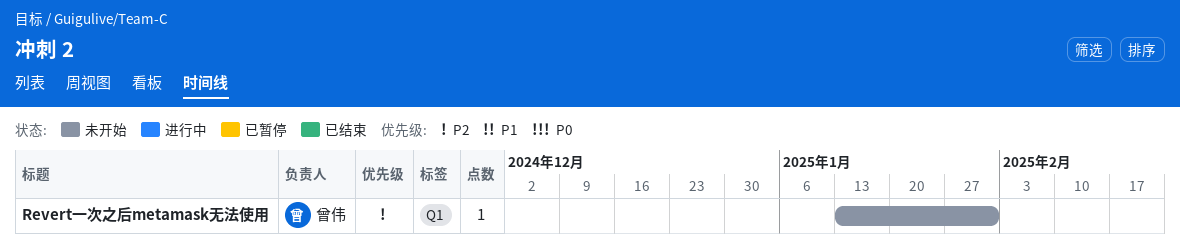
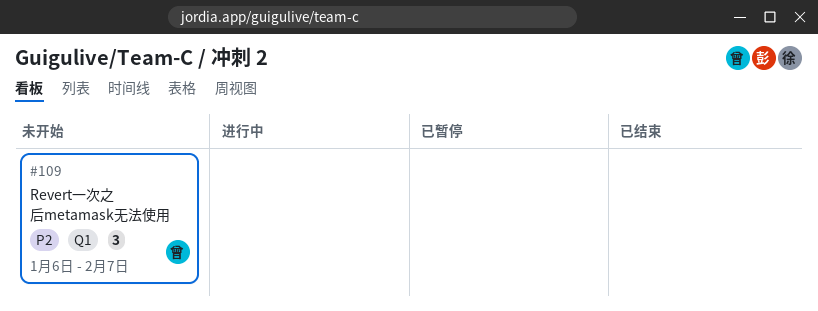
Revert一次之后metamask无法使用, estimate: 1 -> 3
Revert一次之后metamask无法使用, start: Jan 13 -> Jan 6
Revert一次之后metamask无法使用, due: Jan 31 -> Feb 7

